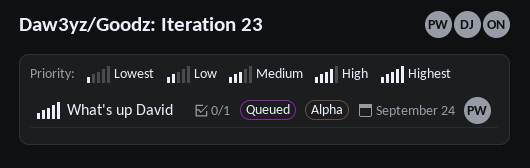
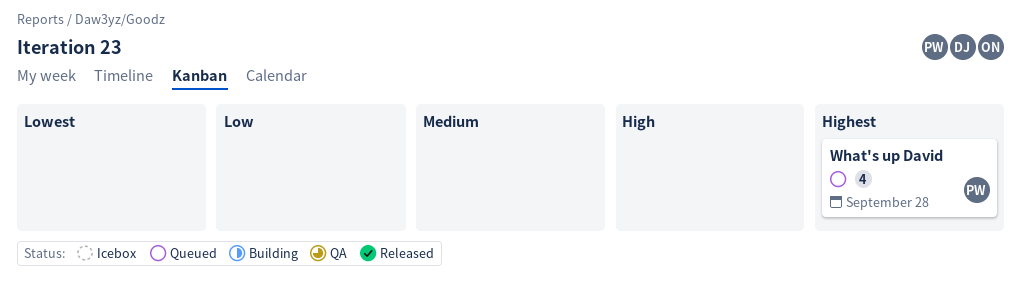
What's up David, due: Sep 24 -> Sep 28

